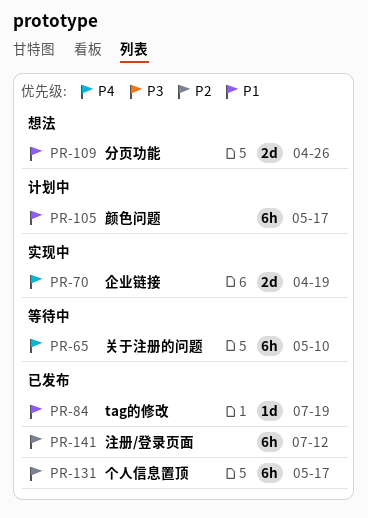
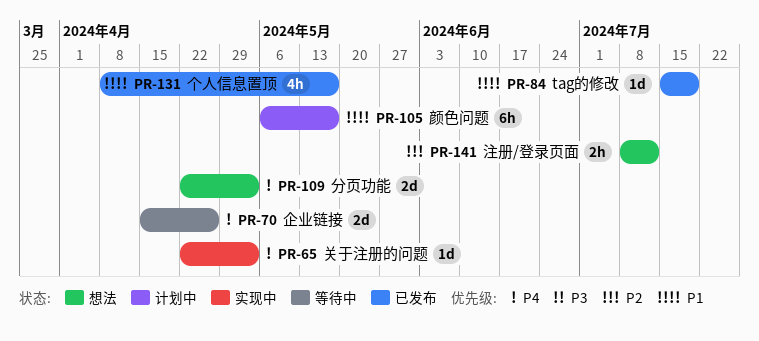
PR-65, status: 等待中 -> 实现中
PR-65, estimate: 6h -> 1d
PR-65, due: May 10 -> May 3
PR-70, status: 实现中 -> 等待中
PR-70, due: Apr 19 -> Apr 26
PR-109, priority: P1 -> P4
PR-109, due: Apr 26 -> May 3
PR-131, priority: P2 -> P1
PR-131, estimate: 6h -> 4h
PR-141, status: 已发布 -> 想法
PR-141, estimate: 6h -> 2h

